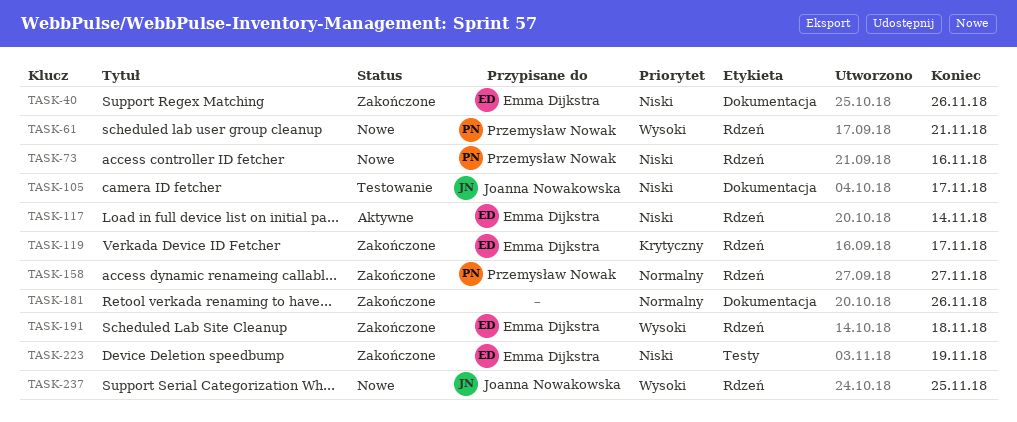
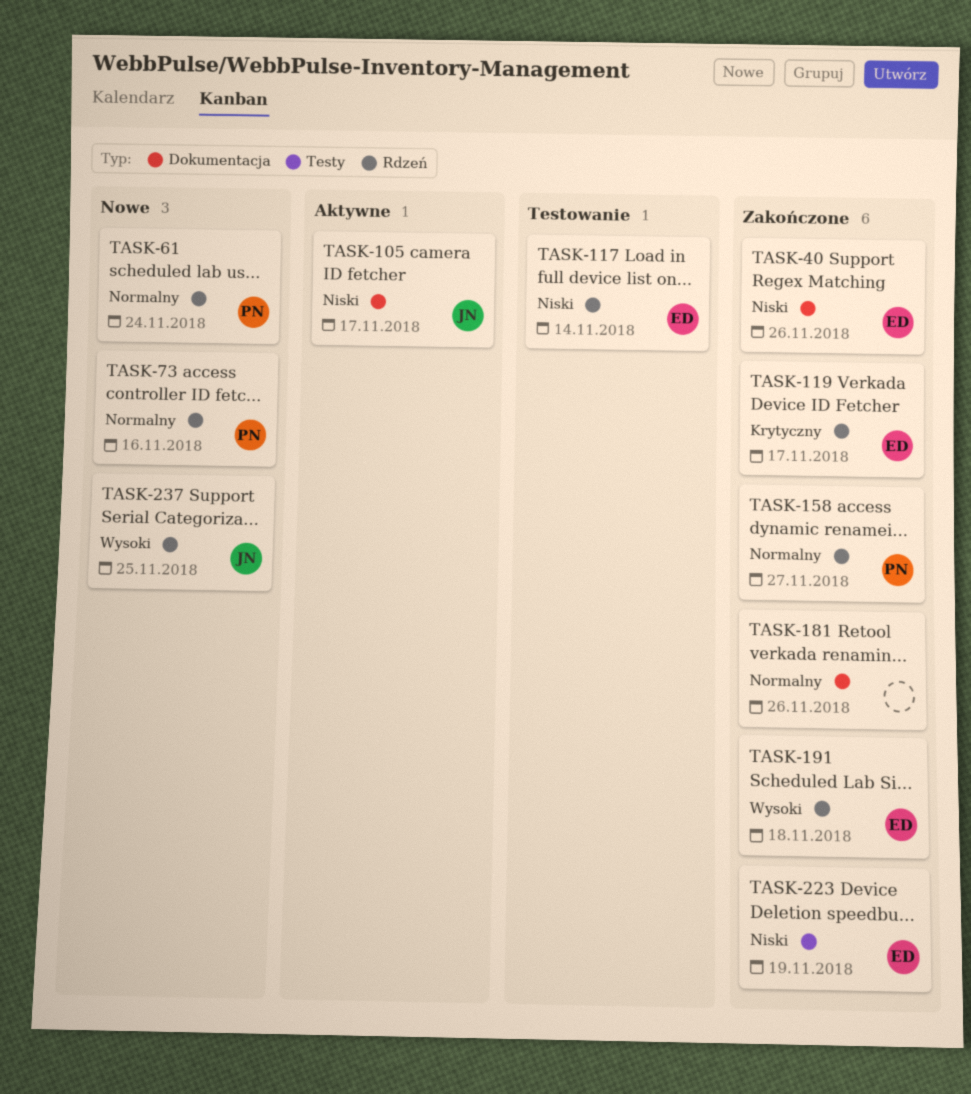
TASK-61, priority: Wysoki -> Normalny
TASK-61, due: Nov 21 -> Nov 24
TASK-73, priority: Niski -> Normalny
TASK-105, status: Testowanie -> Aktywne
TASK-117, status: Aktywne -> Testowanie

